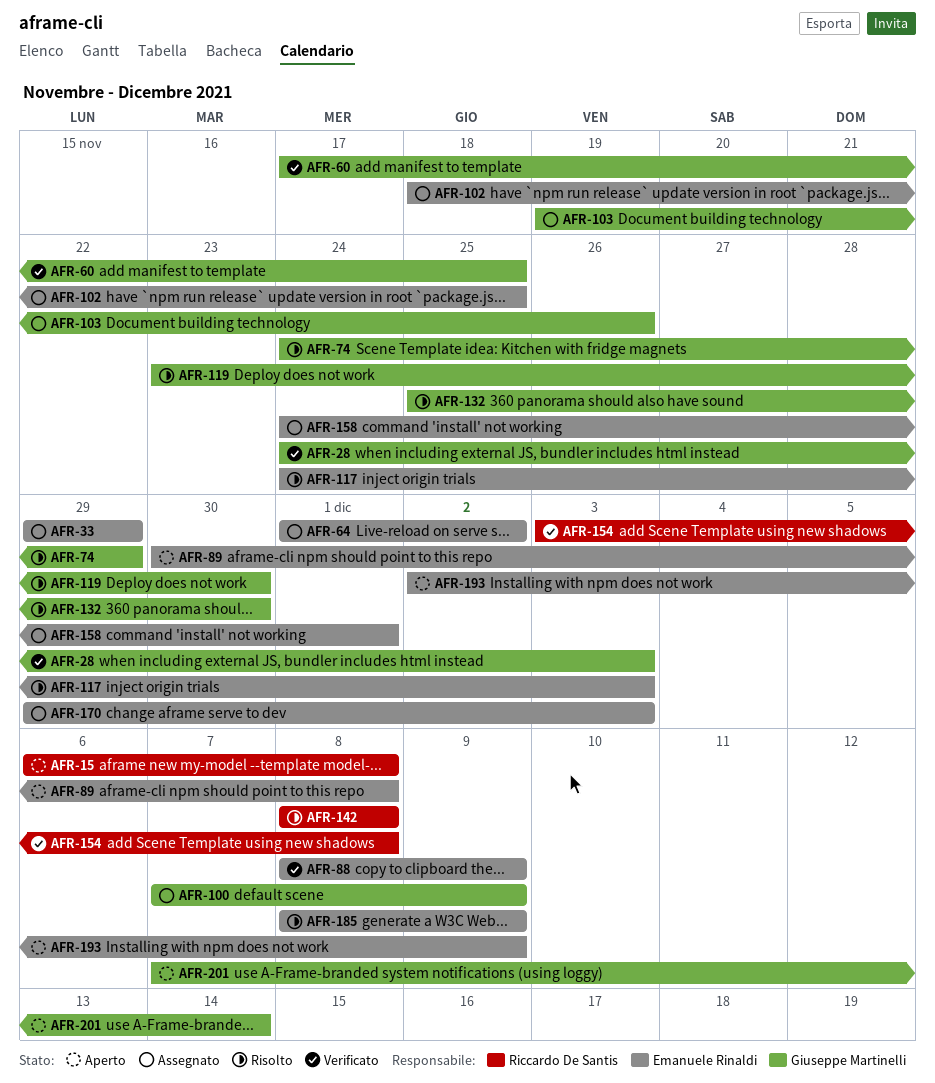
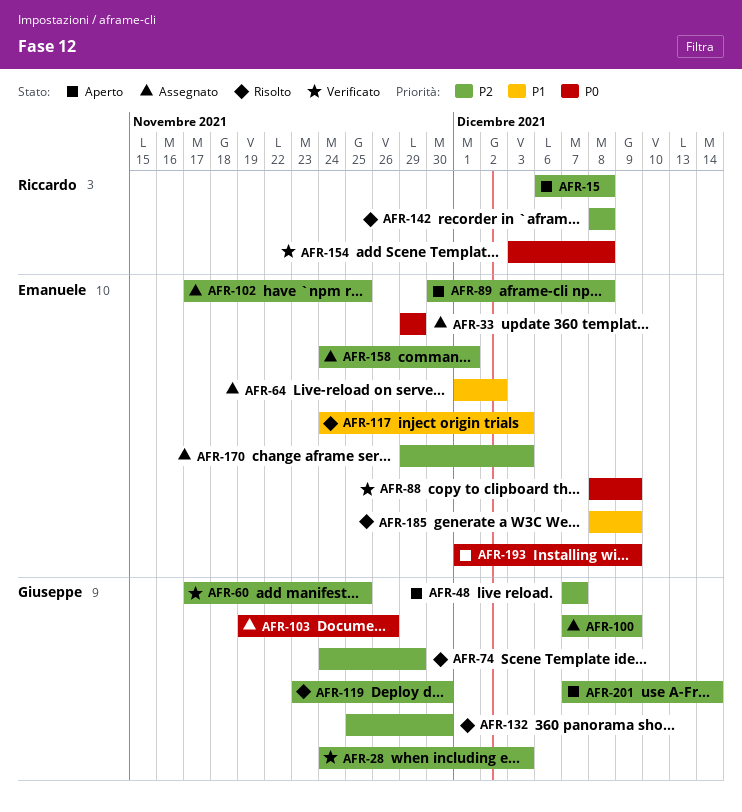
AFR-48: none -> present
AFR-102, start: Nov 18 -> Nov 17
AFR-193, start: Dec 2 -> Dec 1

